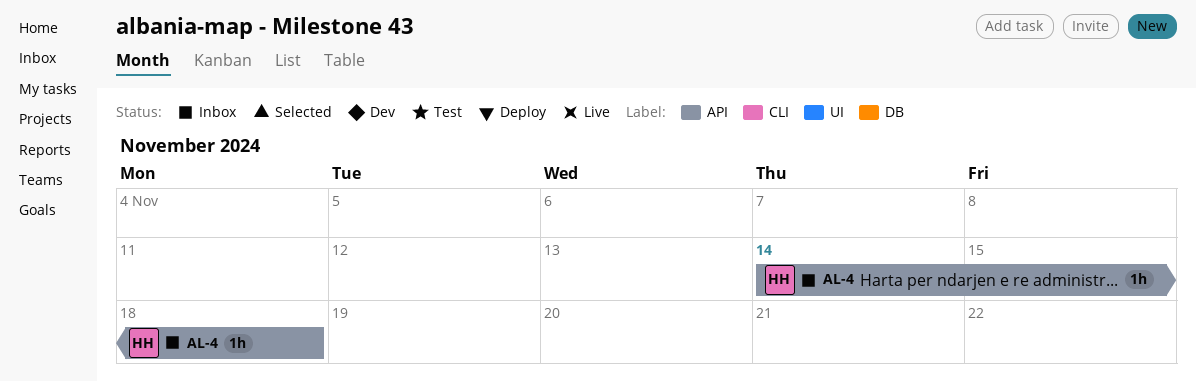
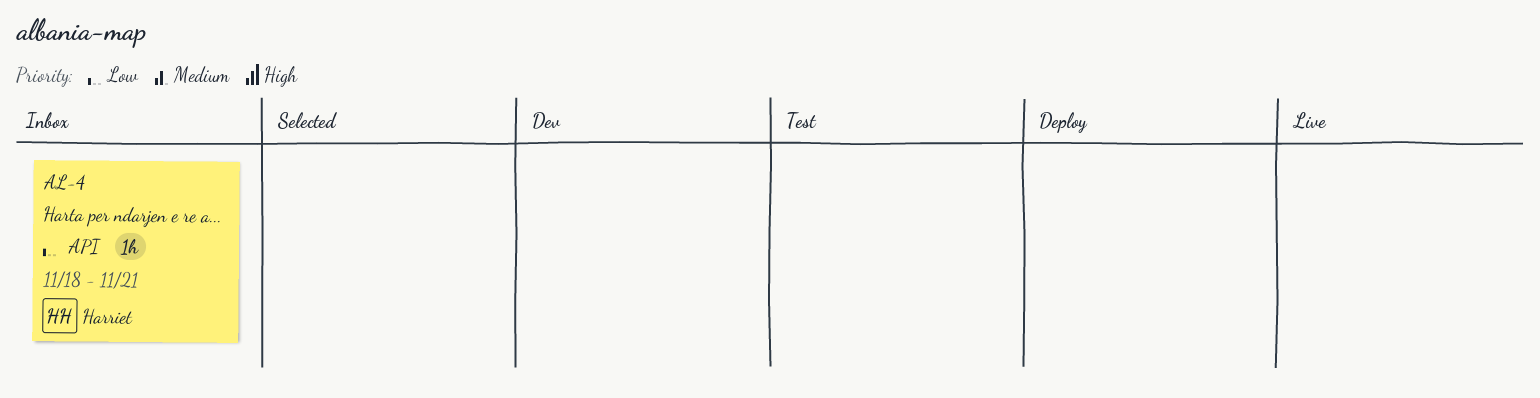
AL-4, start: Nov 14 -> Nov 18
AL-4, due: Nov 18 -> Nov 21

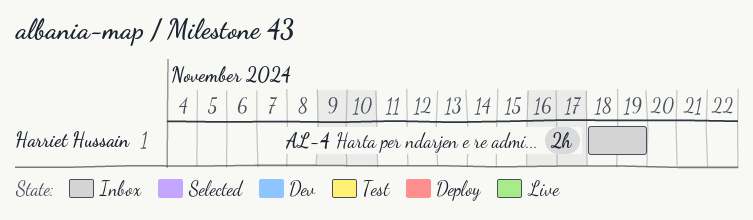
AL-4, estimate: 1h -> 2h
AL-4, due: Nov 21 -> Nov 19

